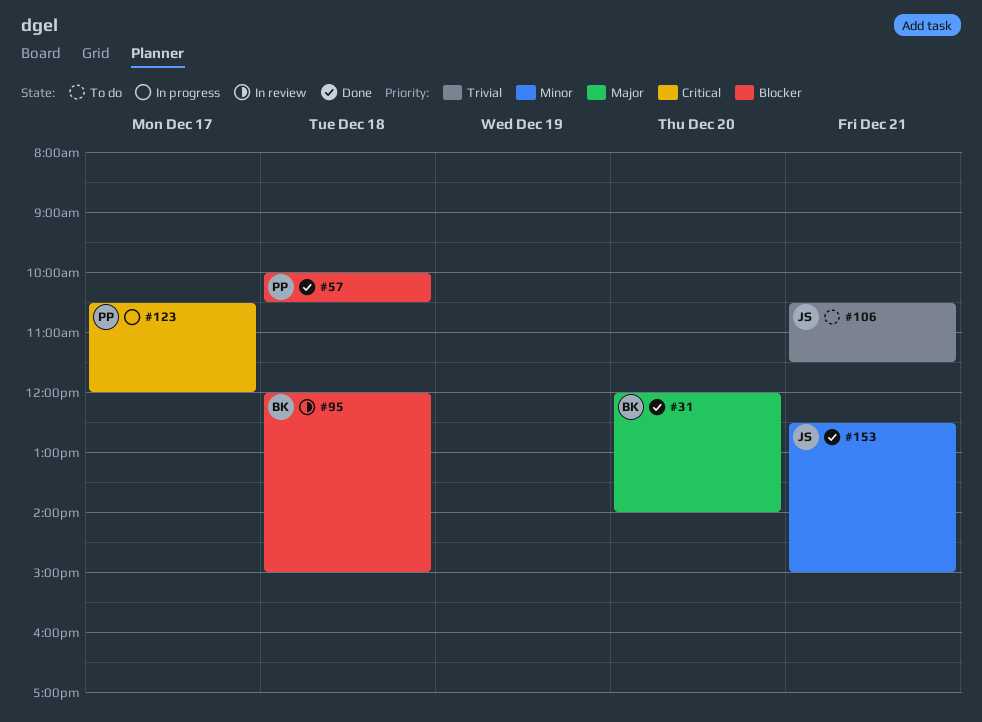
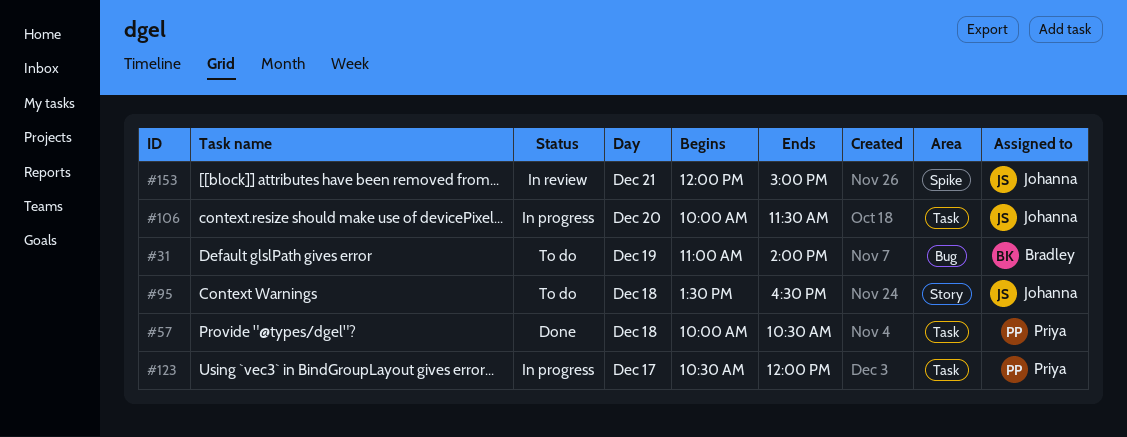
#31, status: Done -> To do
#31, day: Dec 20 -> Dec 19
#31, begins: 12:00 -> 11:00
#95, status: In review -> To do
#95, owner: Bradley -> Johanna
#95, begins: 12:00 -> 13:30
#95, ends: 15:00 -> 16:30
#106, status: To do -> In progress
#106, day: Dec 21 -> Dec 20
#106, begins: 10:30 -> 10:00
#153, status: Done -> In review
#153, begins: 12:30 -> 12:00

